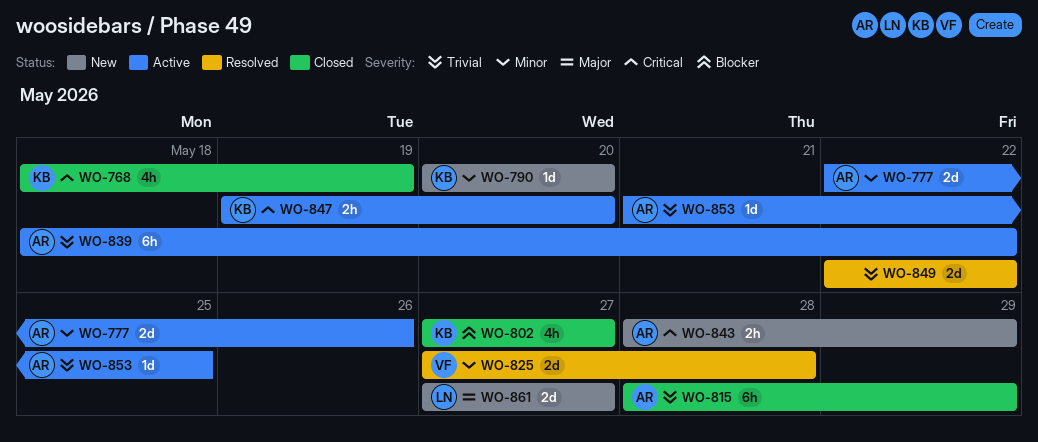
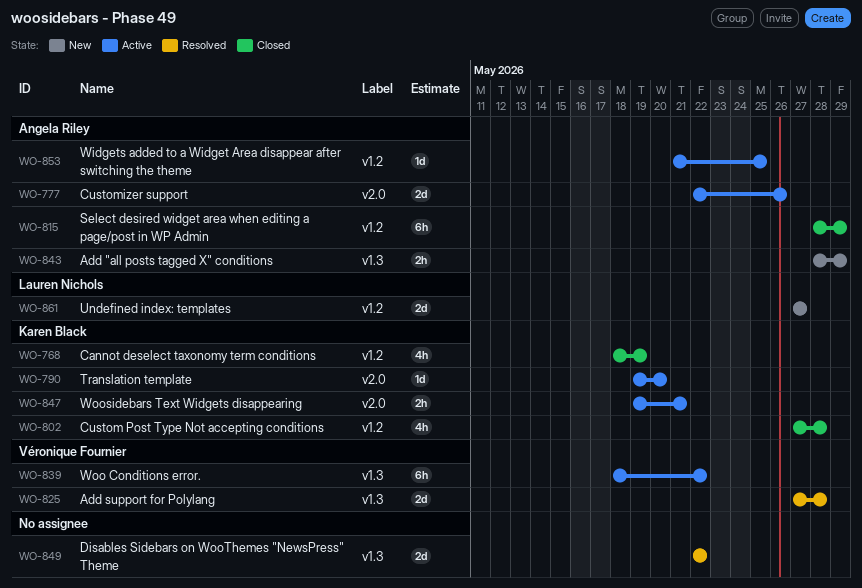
WO-790, status: New -> Active
WO-790, start: May 20 -> May 19
WO-802, due: May 27 -> May 28
WO-839, owner: Angela Riley -> Véronique Fournier
WO-847, due: May 20 -> May 21

